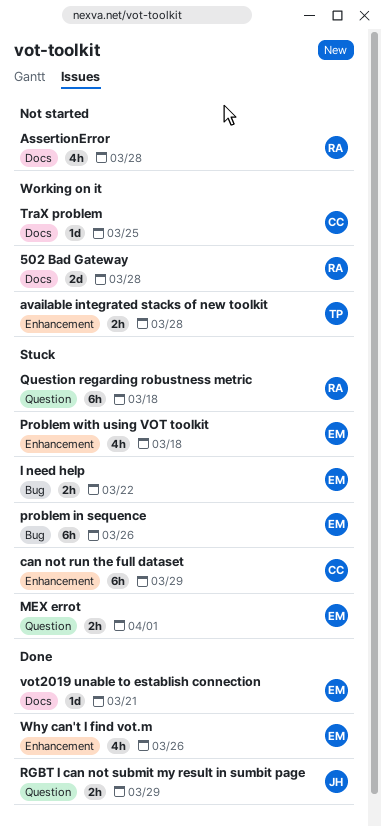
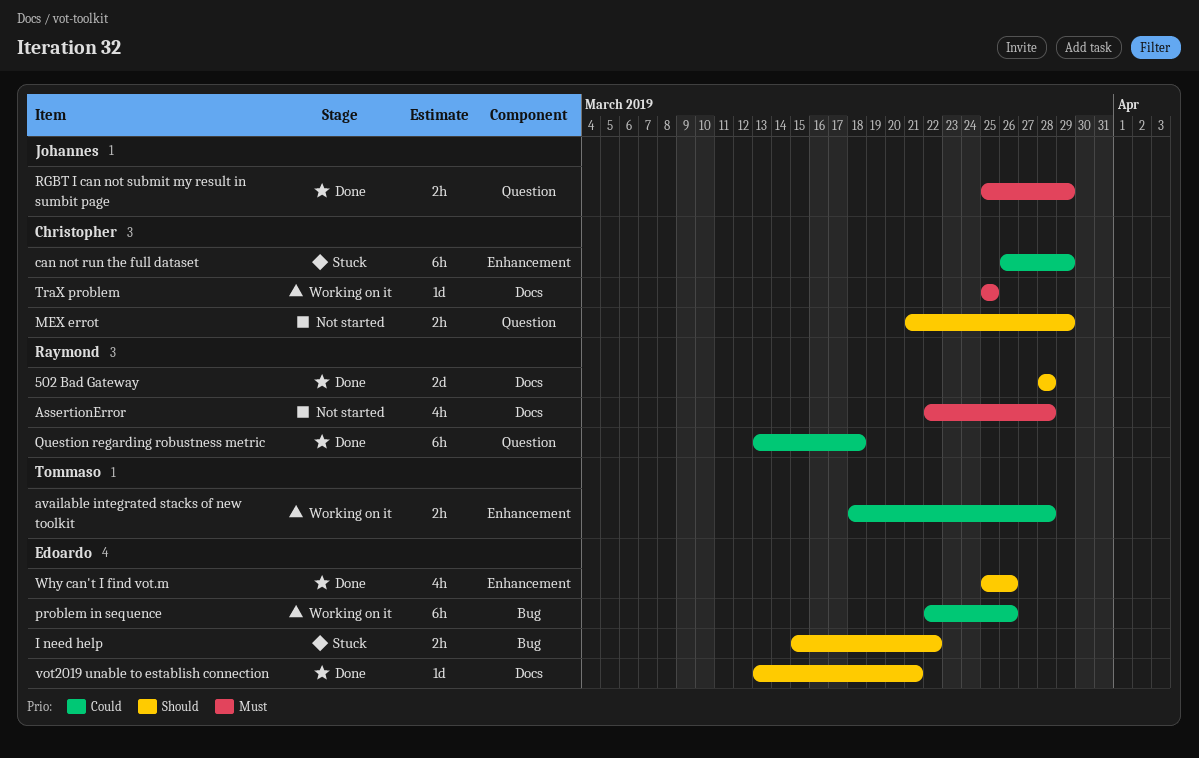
502 Bad Gateway, status: Working on it -> Done
MEX errot, status: Stuck -> Not started
MEX errot, owner: Edoardo -> Christopher
MEX errot, due: Apr 1 -> Mar 29
problem in sequence, status: Stuck -> Working on it
Problem with using VOT toolkit: present -> none
Question regarding robustness metric, status: Stuck -> Done

